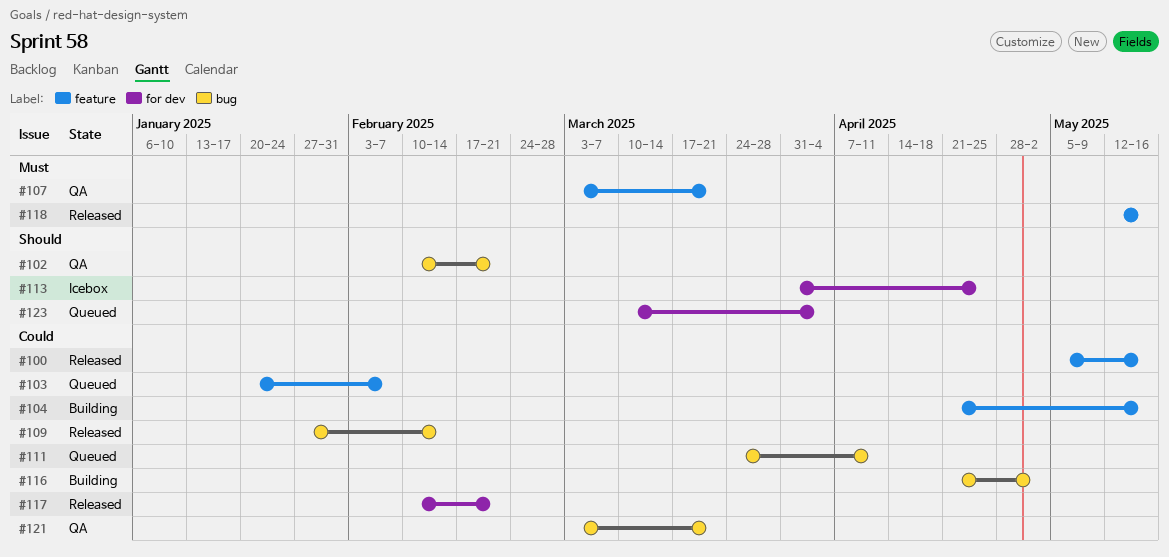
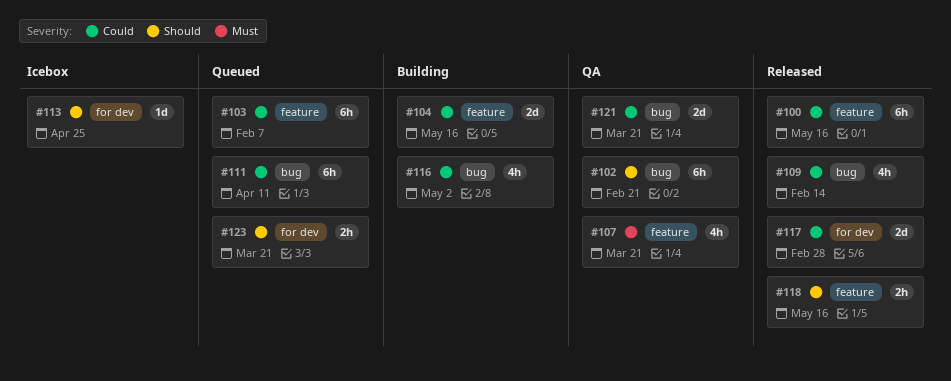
#117, due: Feb 21 -> Feb 28
#118, priority: Must -> Should
#123, due: Apr 4 -> Mar 21

